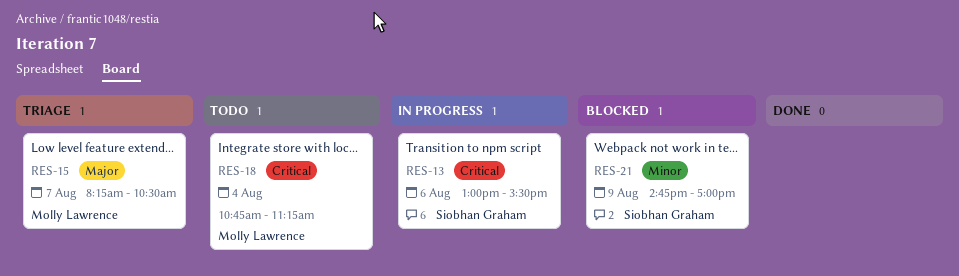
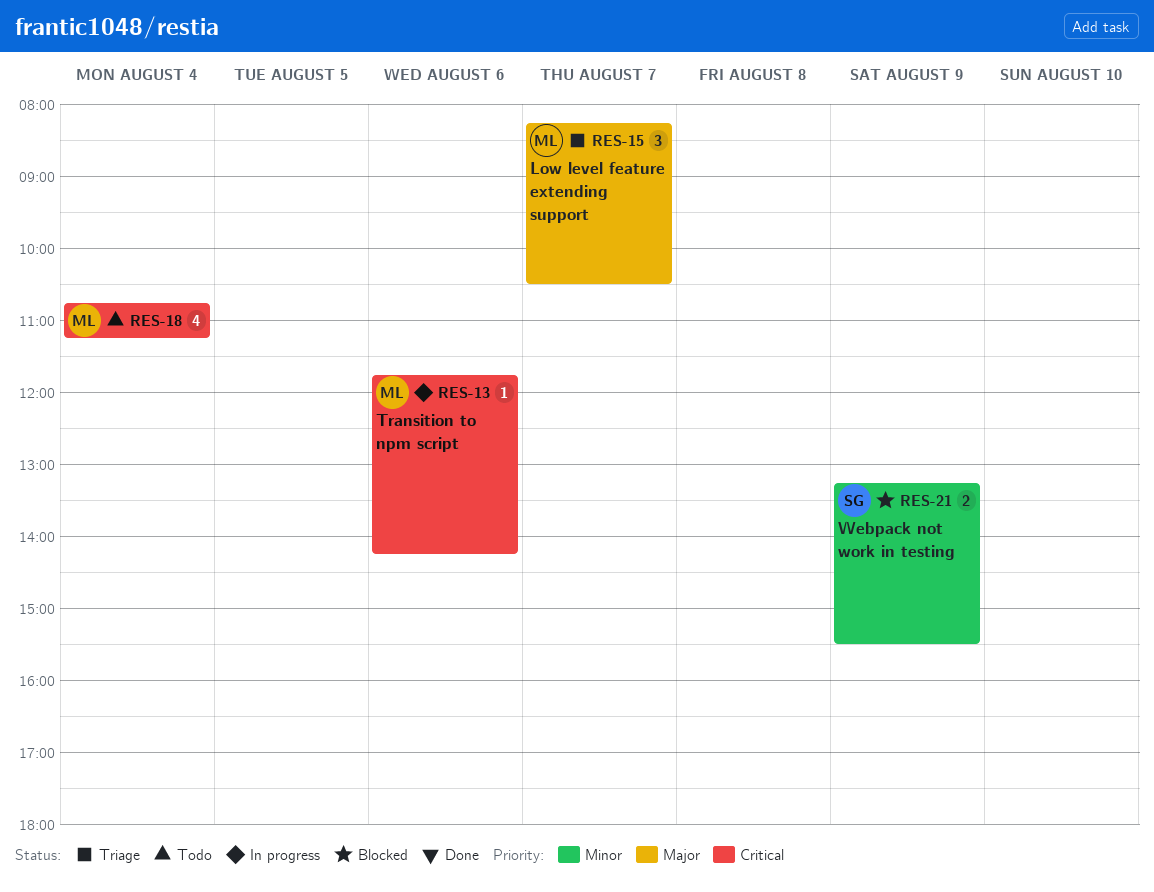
RES-13, owner: Siobhan Graham -> Molly Lawrence
RES-13, begins: 13:00 -> 11:45
RES-13, ends: 15:30 -> 14:15
RES-21, begins: 14:45 -> 13:15
RES-21, ends: 17:00 -> 15:30

